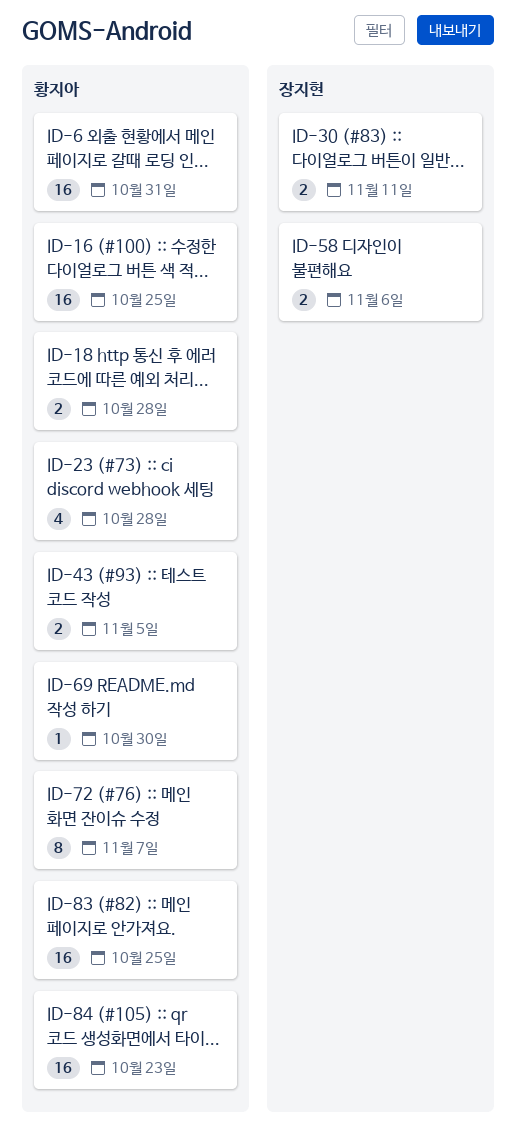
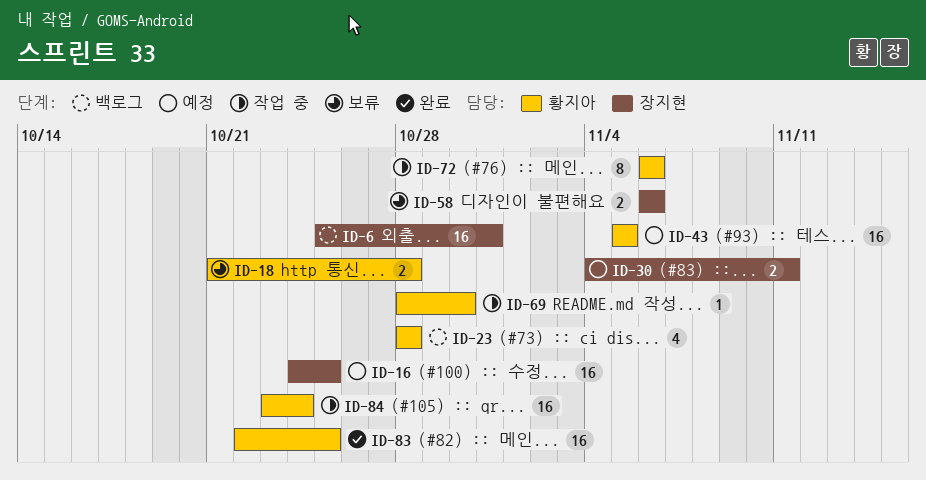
ID-6, owner: 황지아 -> 장지현
ID-16, owner: 황지아 -> 장지현
ID-43, estimate: 2 -> 16
ID-72, due: Nov 7 -> Nov 6
ID-84, due: Oct 23 -> Oct 24

